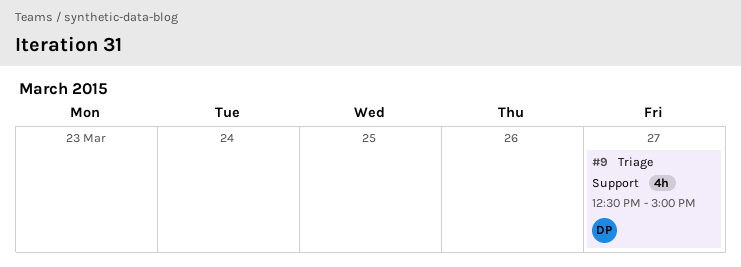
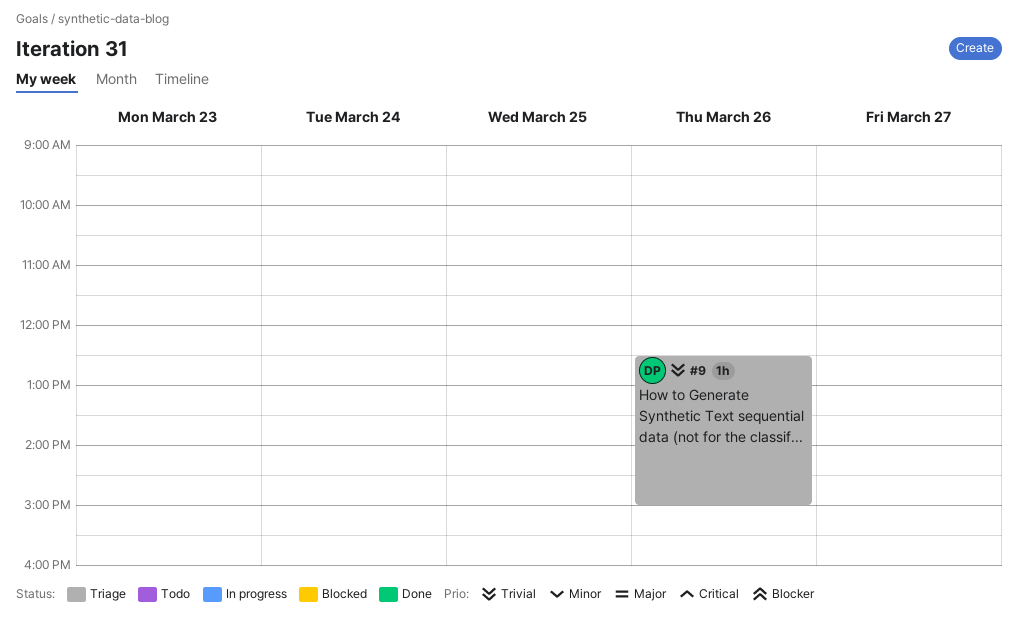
#9, estimate: 4h -> 1h
#9, day: Mar 27 -> Mar 26

